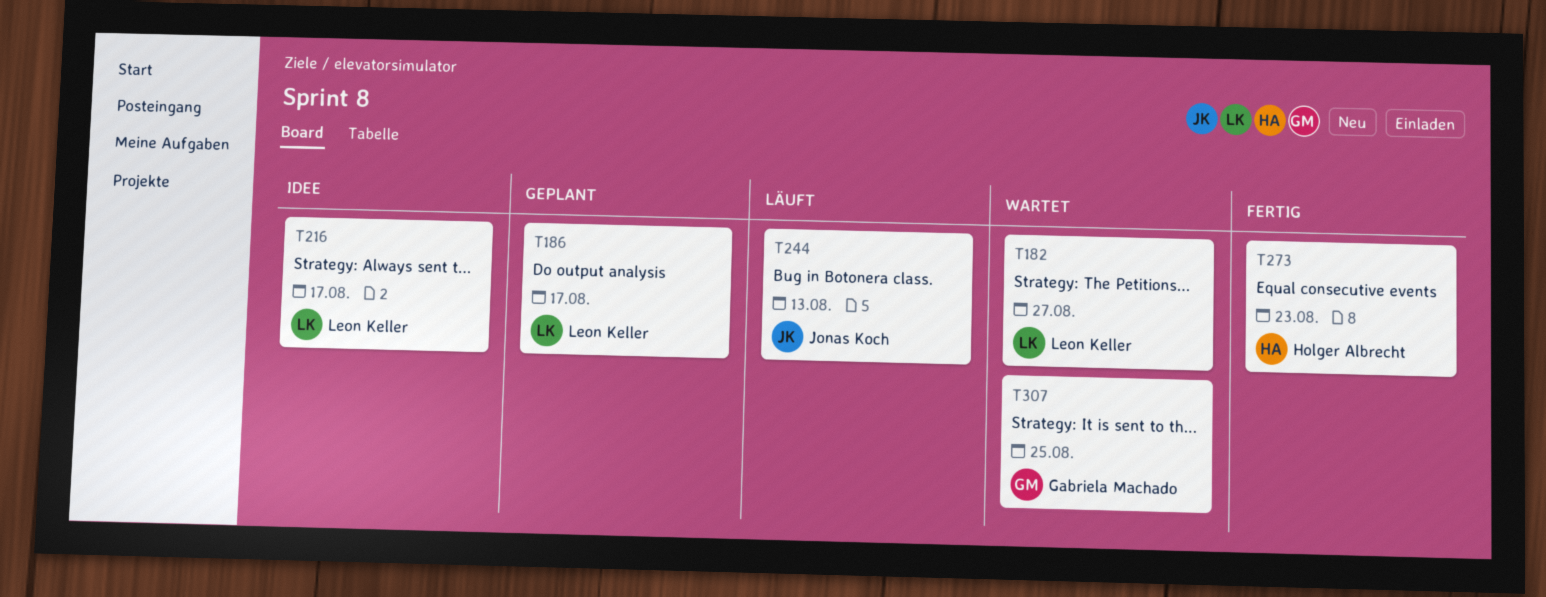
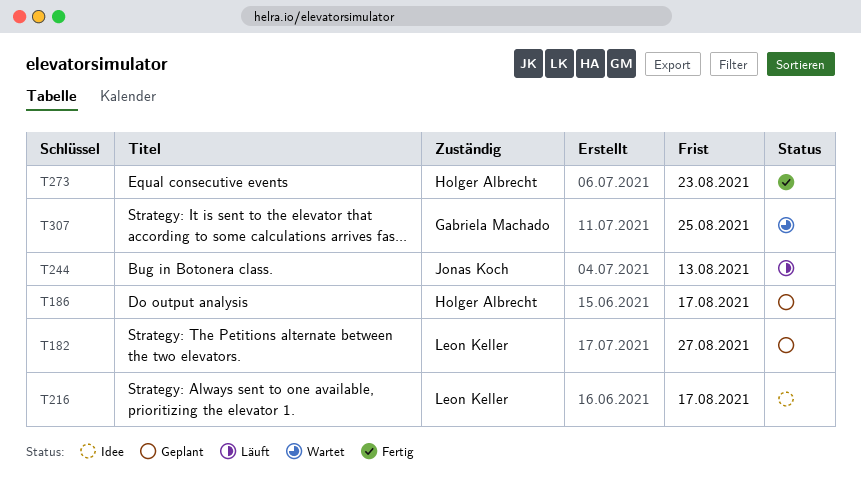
T182, status: Wartet -> Geplant
T186, owner: Leon Keller -> Holger Albrecht

